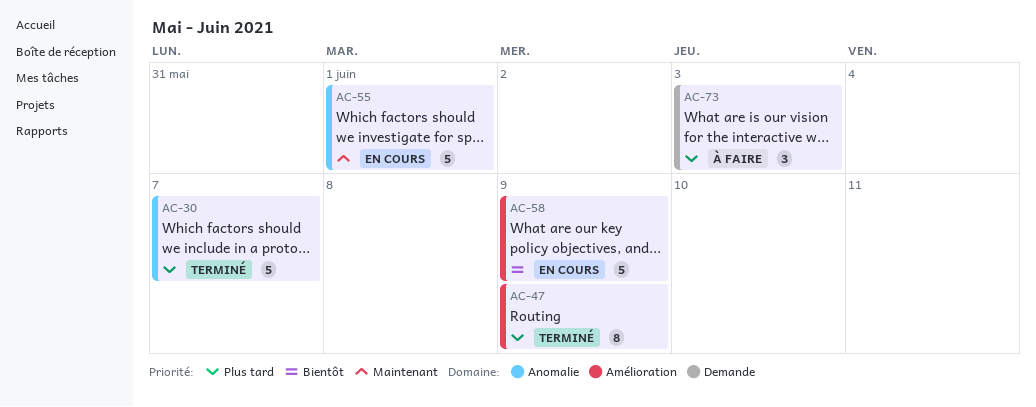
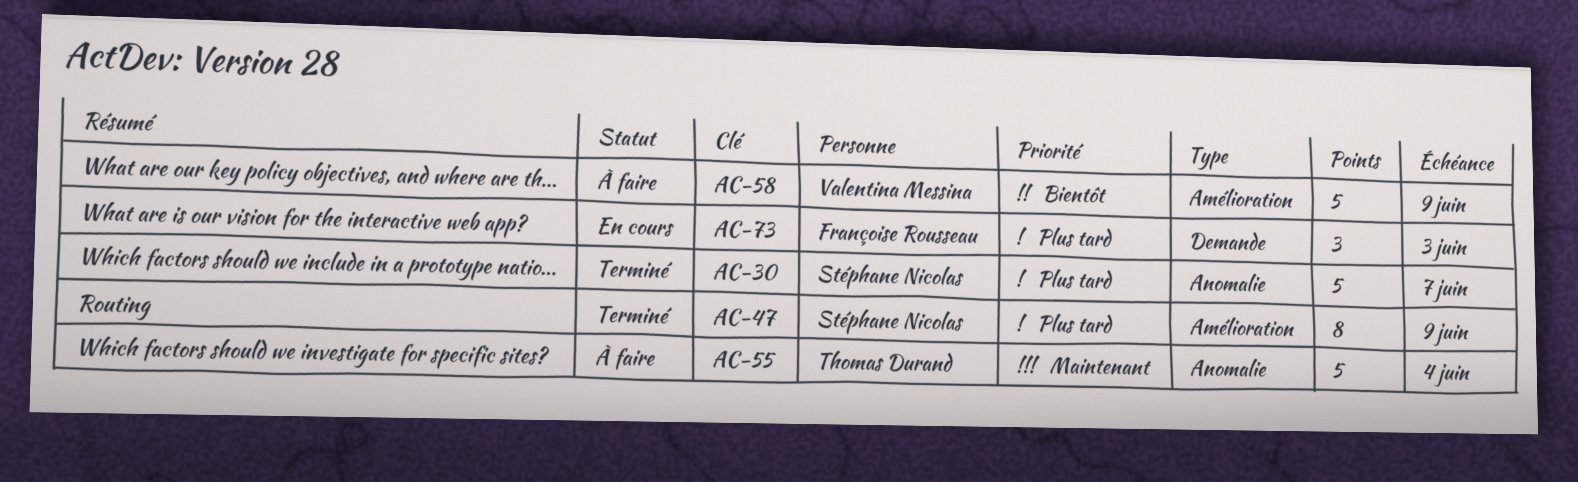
AC-55, status: En cours -> À faire
AC-55, due: Jun 1 -> Jun 4
AC-58, status: En cours -> À faire
AC-73, status: À faire -> En cours

